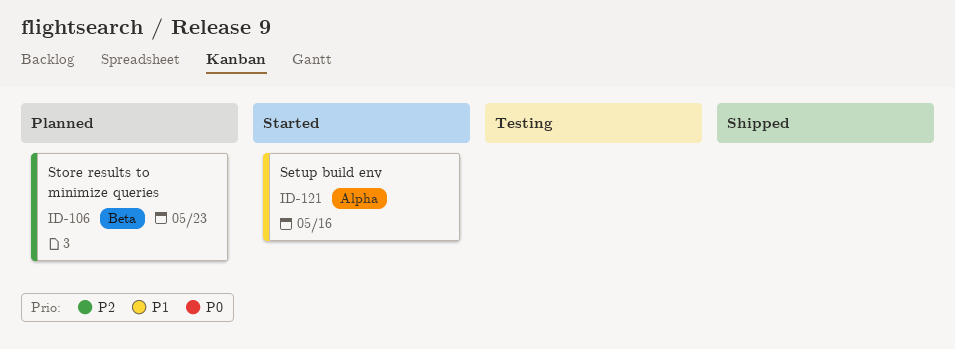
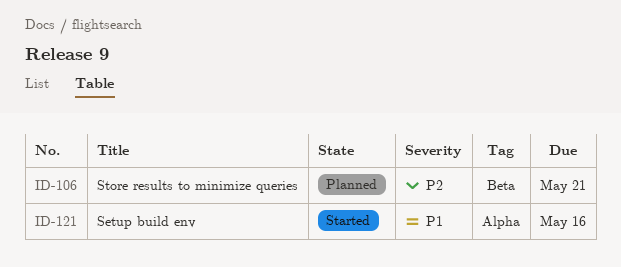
ID-106, due: May 23 -> May 21

